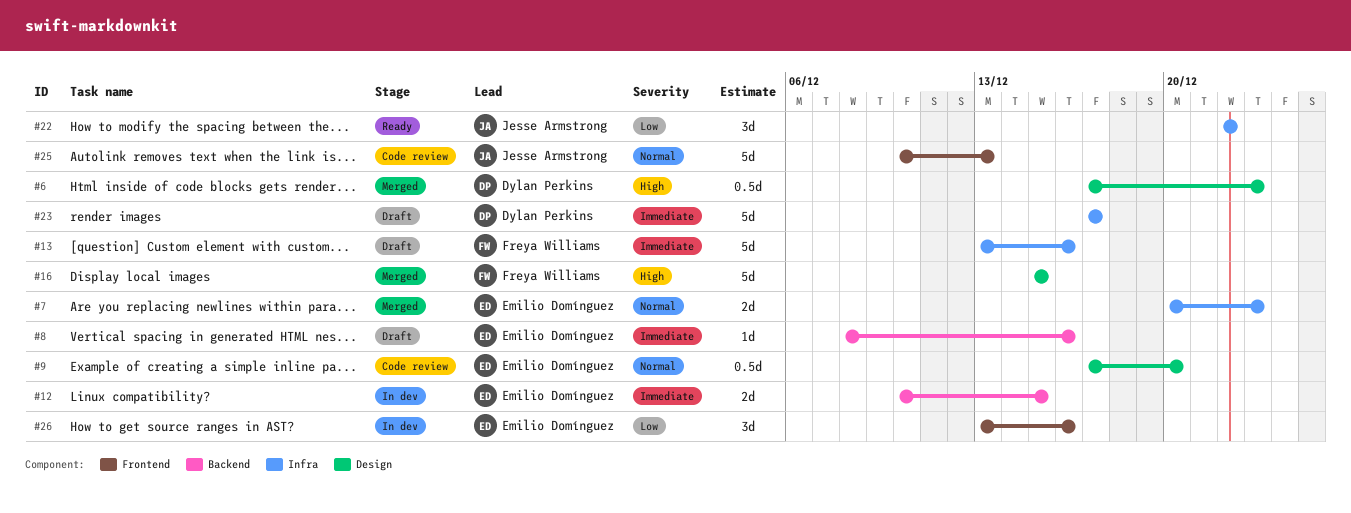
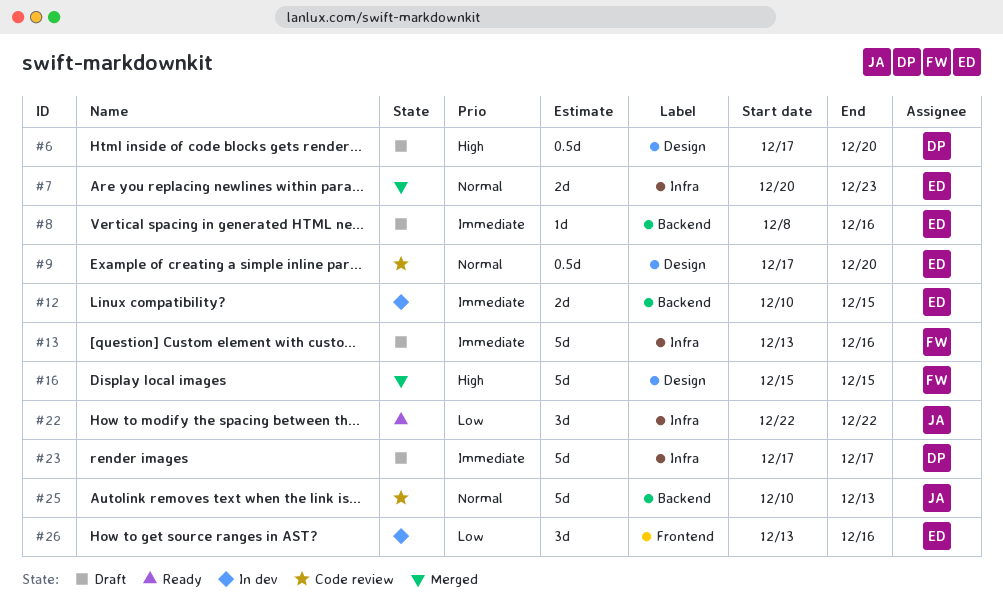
#6, status: Merged -> Draft
#6, due: Dec 23 -> Dec 20
#25, label: Frontend -> Backend

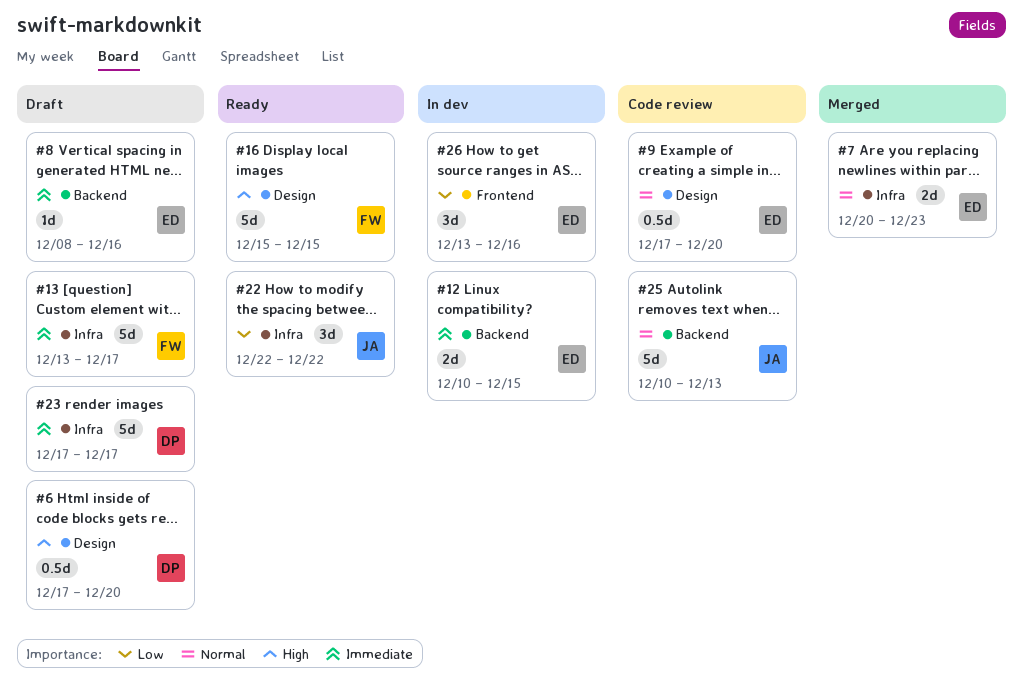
#13, due: Dec 16 -> Dec 17
#16, status: Merged -> Ready

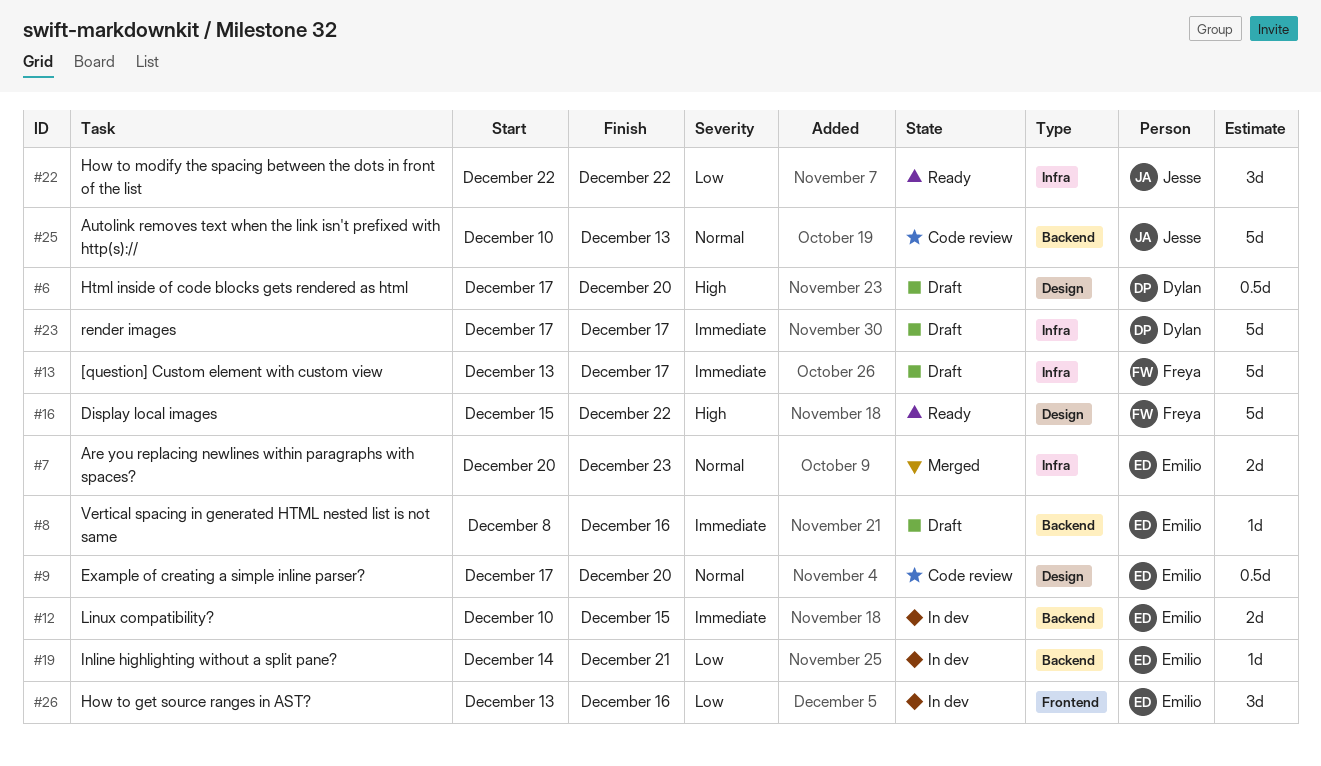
#16, due: Dec 15 -> Dec 22
#19: none -> present

